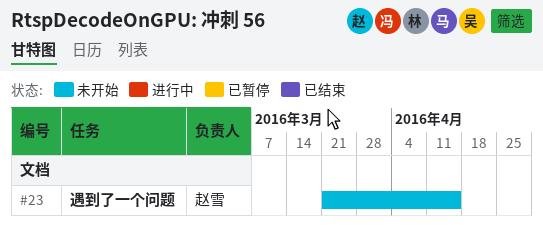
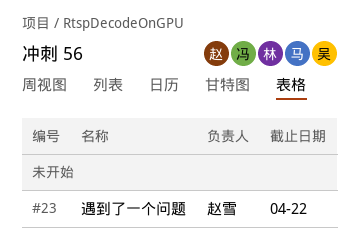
#23, due: Apr 15 -> Apr 22

